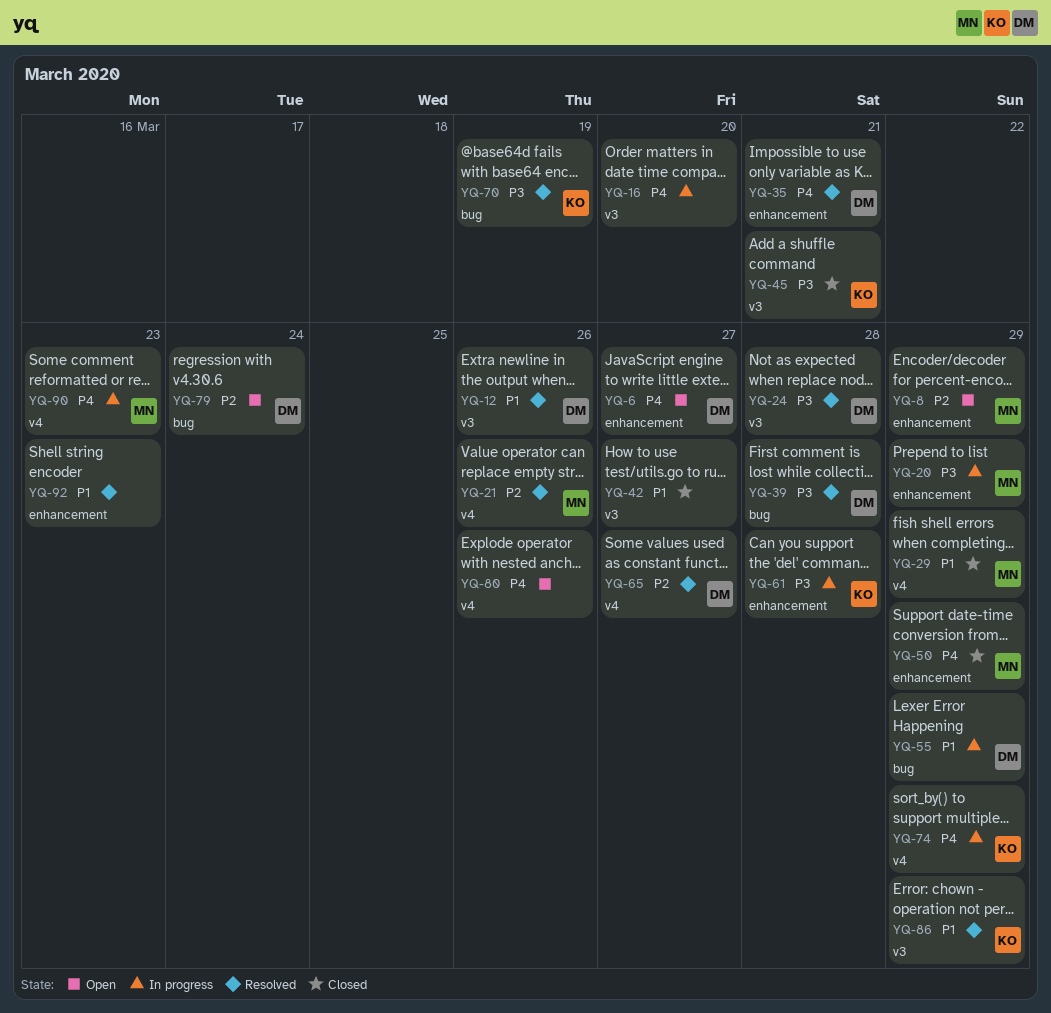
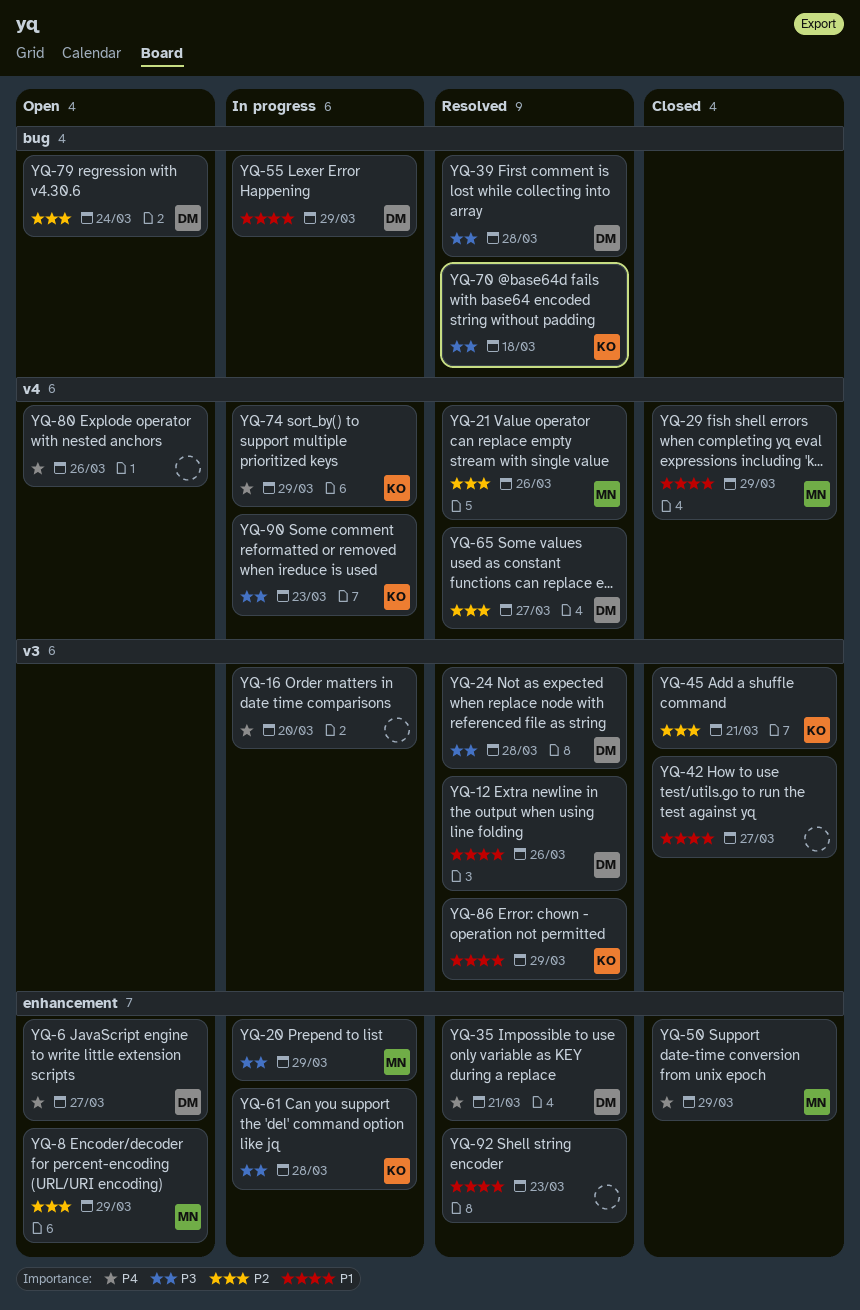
YQ-45, priority: P3 -> P2
YQ-70, due: Mar 19 -> Mar 18
YQ-90, owner: MN -> KO
YQ-90, priority: P4 -> P3

